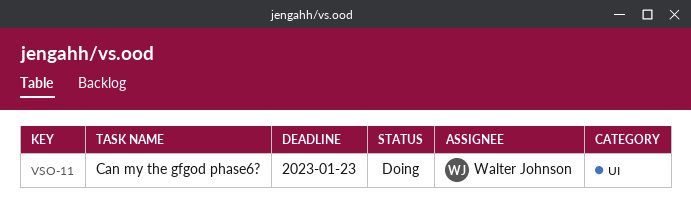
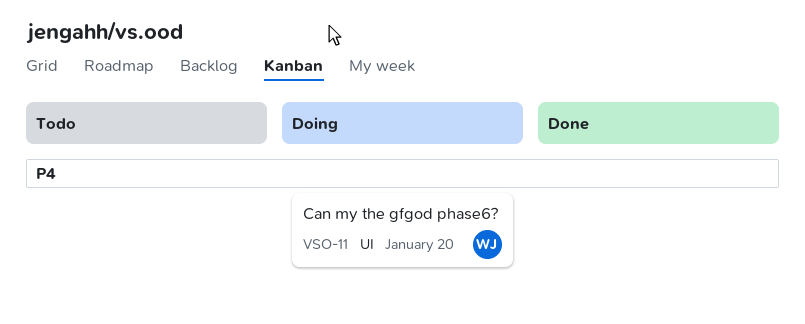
VSO-11, due: Jan 23 -> Jan 20

